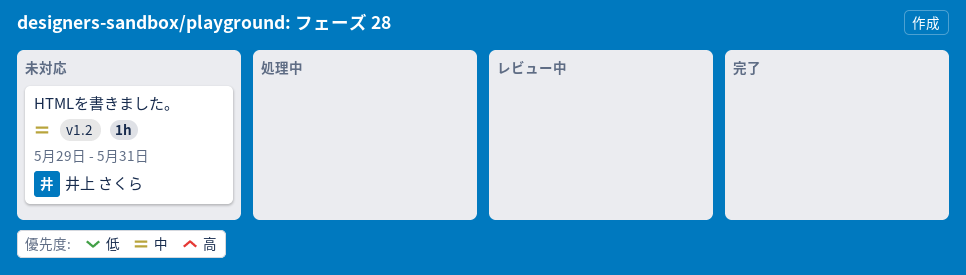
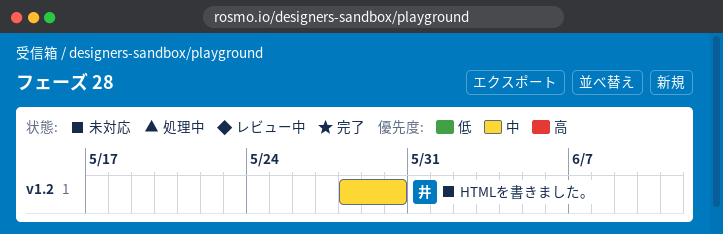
HTMLを書きました。, start: May 29 -> May 28
HTMLを書きました。, due: May 31 -> May 30

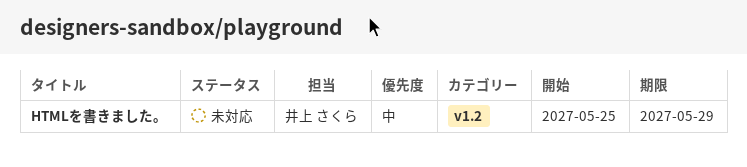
HTMLを書きました。, start: May 28 -> May 25
HTMLを書きました。, due: May 30 -> May 29

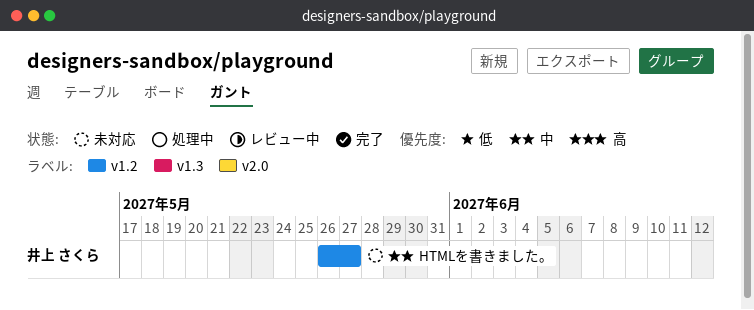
HTMLを書きました。, start: May 25 -> May 26
HTMLを書きました。, due: May 29 -> May 27

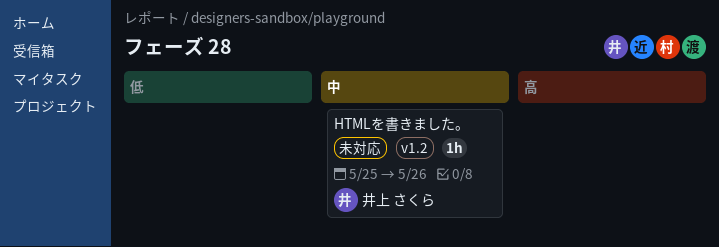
HTMLを書きました。, start: May 26 -> May 25
HTMLを書きました。, due: May 27 -> May 26

